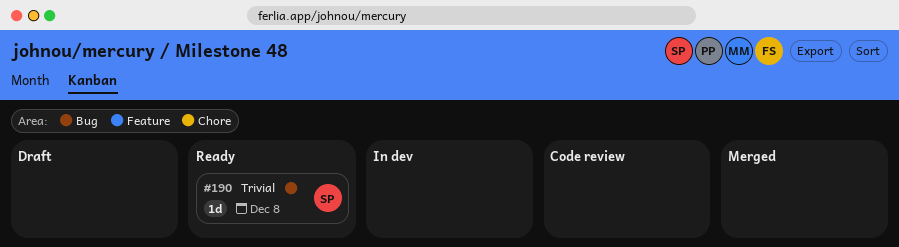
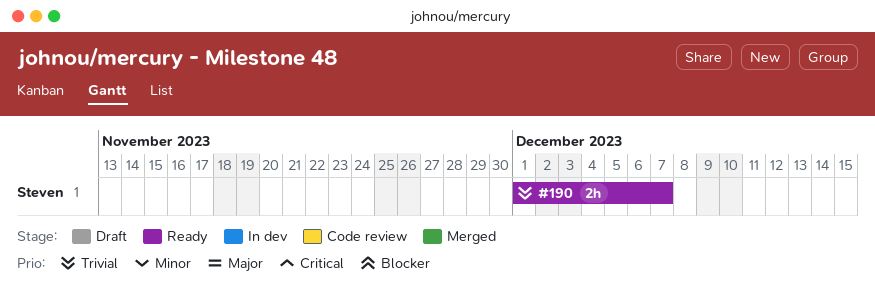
#190, estimate: 1d -> 2h
#190, due: Dec 8 -> Dec 7

